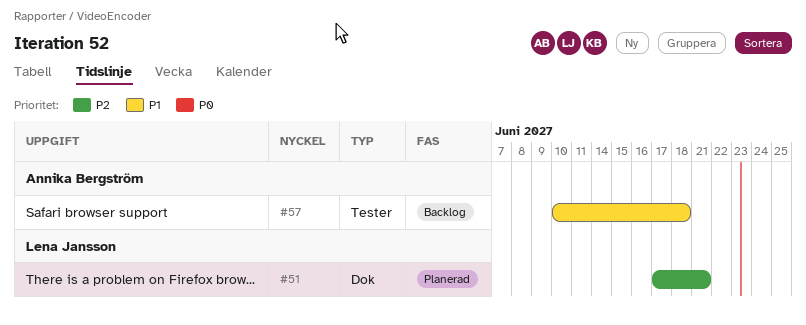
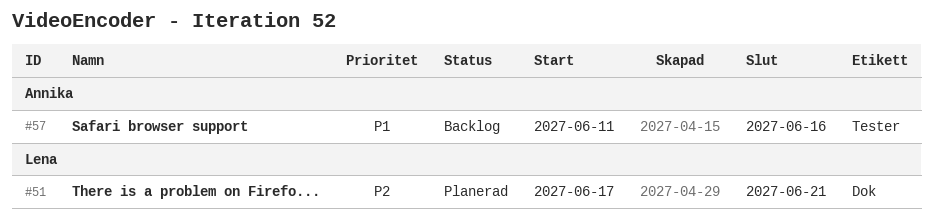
#57, start: Jun 10 -> Jun 11
#57, due: Jun 18 -> Jun 16

